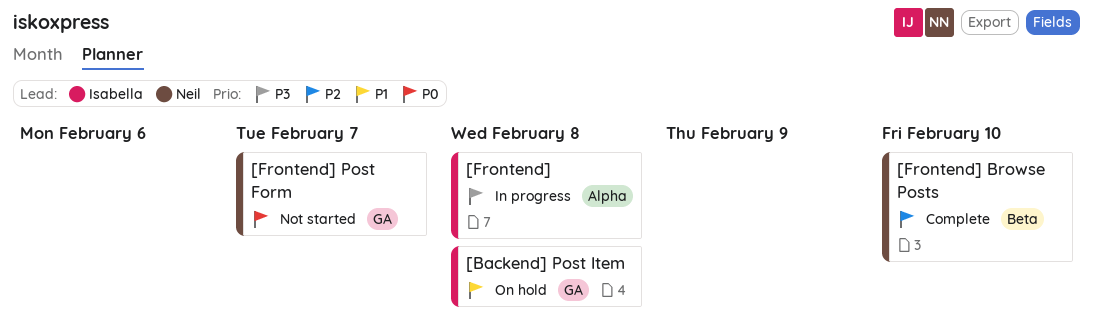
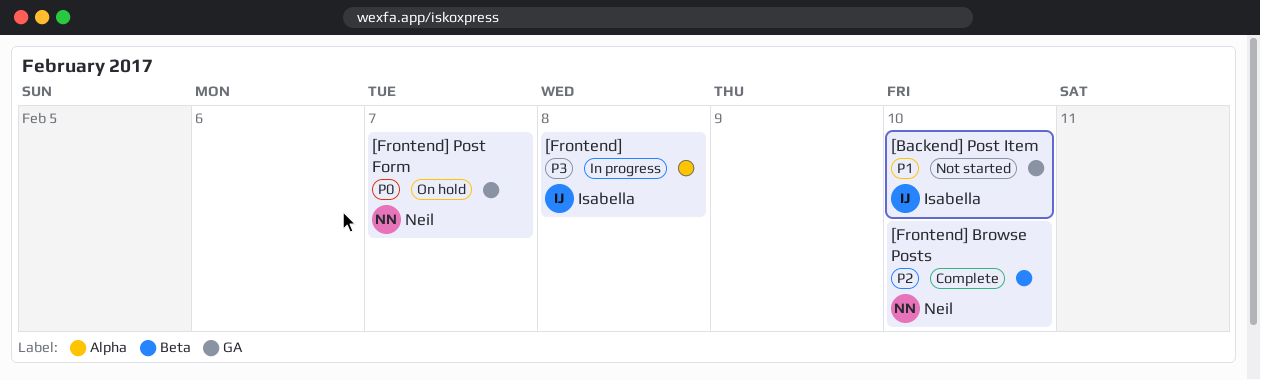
[Backend] Post Item, status: On hold -> Not started
[Backend] Post Item, due: Feb 8 -> Feb 10
[Frontend] Post Form, status: Not started -> On hold

